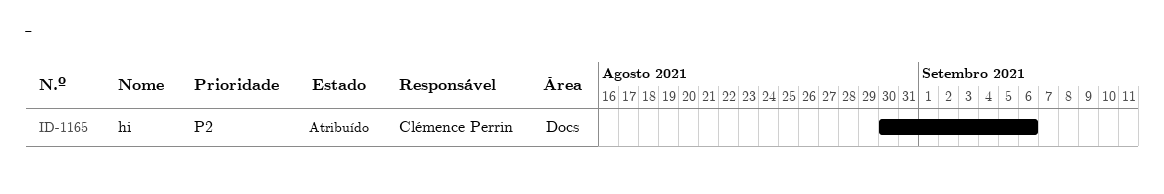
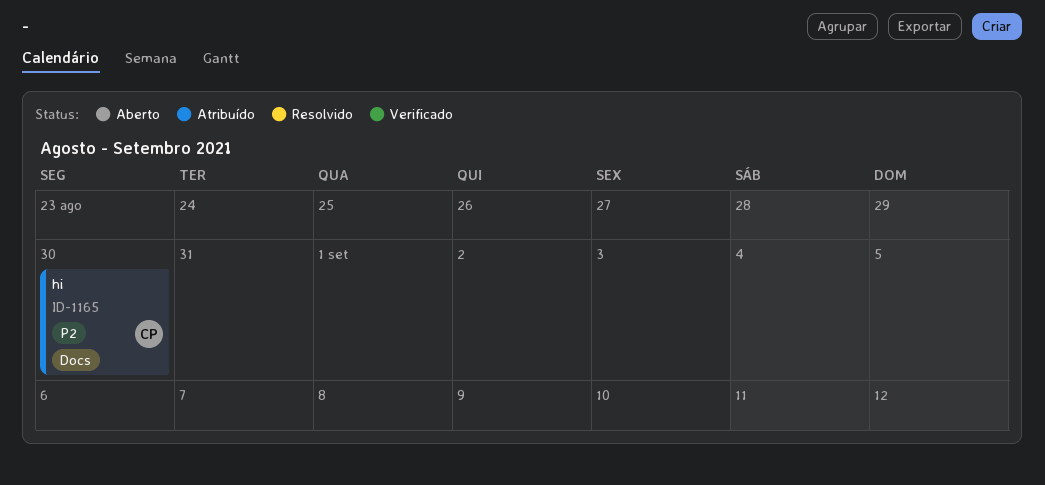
ID-1165, due: Sep 6 -> Aug 30

